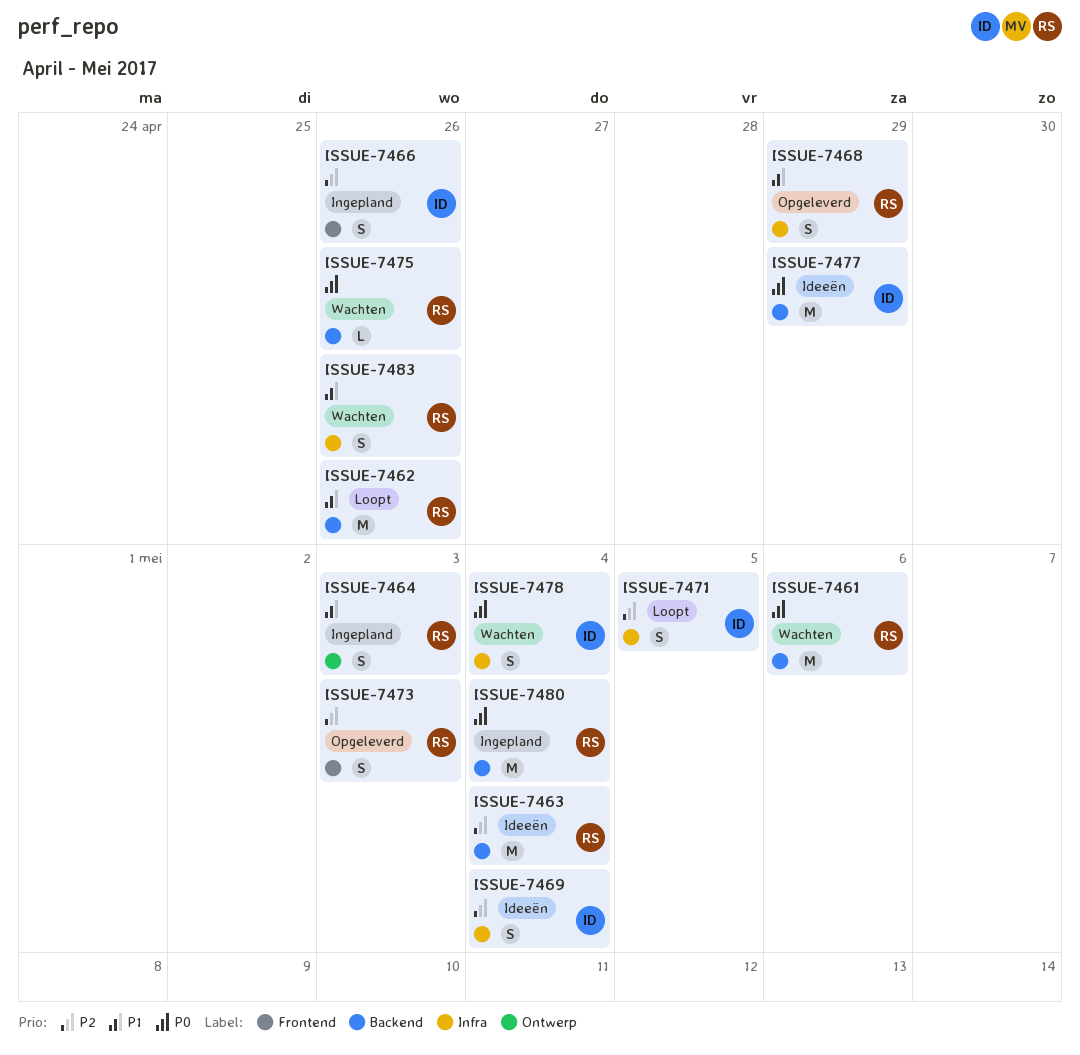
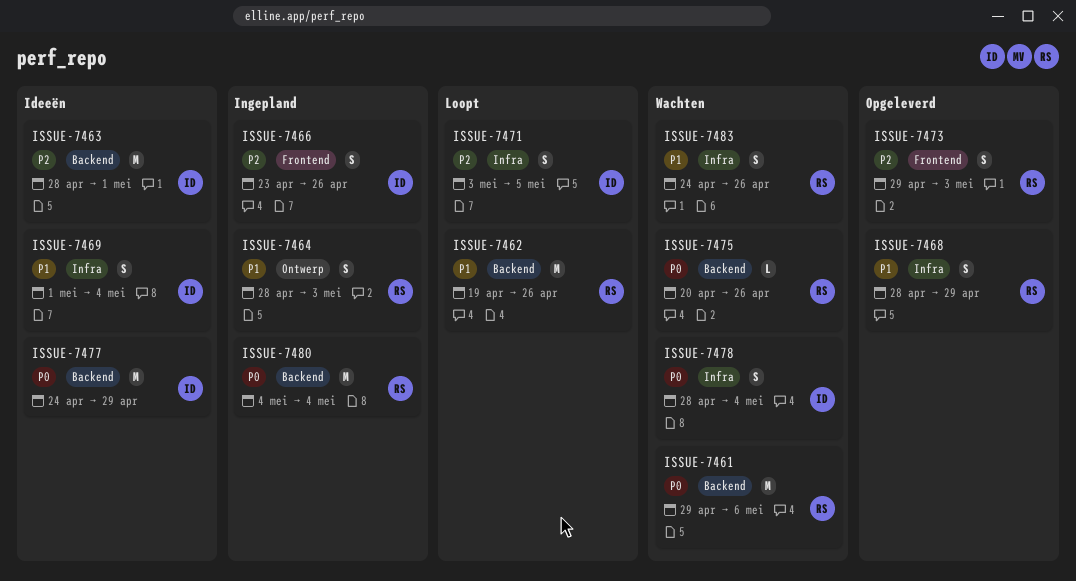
ISSUE-7463, owner: RS -> ID
ISSUE-7463, due: May 4 -> May 1
ISSUE-7469, priority: P2 -> P1

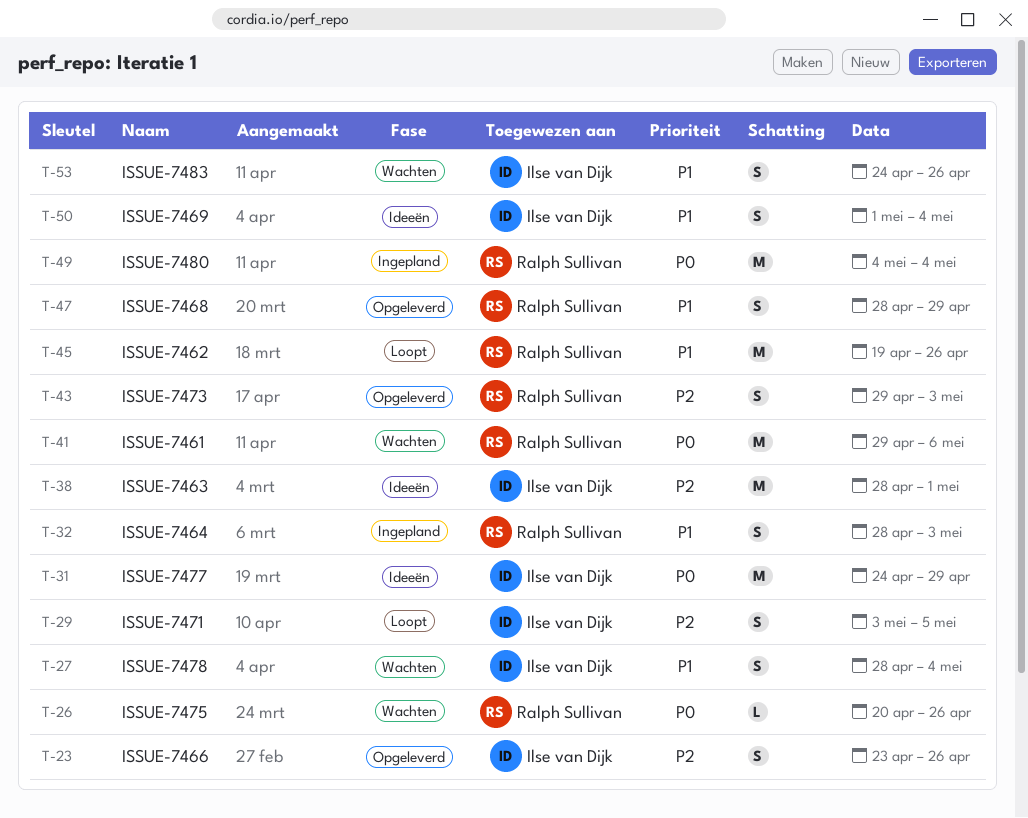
ISSUE-7466, status: Ingepland -> Opgeleverd
ISSUE-7478, priority: P0 -> P1
ISSUE-7483, owner: Ralph Sullivan -> Ilse van Dijk

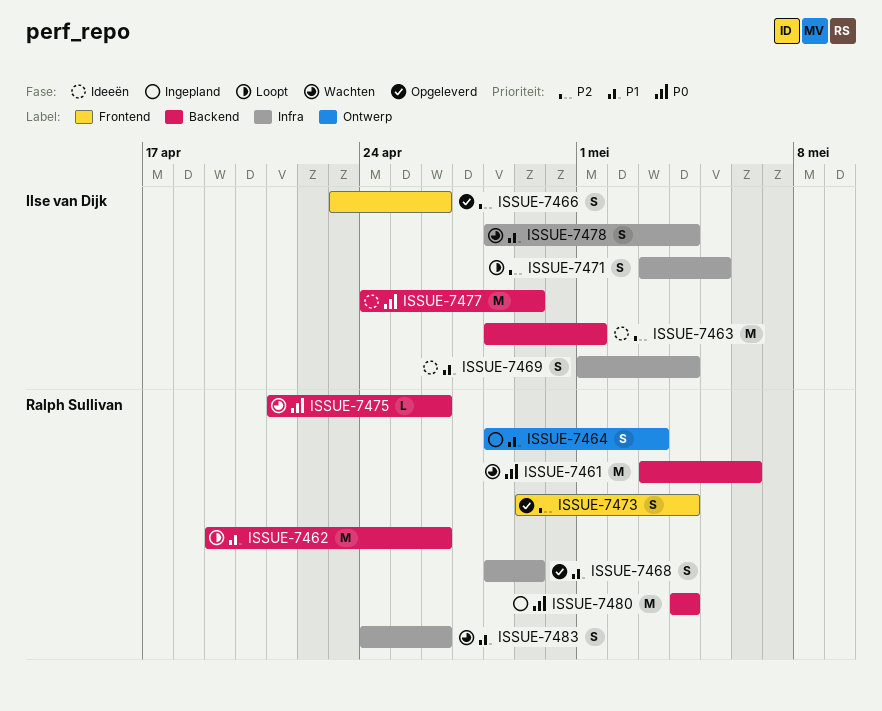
ISSUE-7461, start: Apr 29 -> May 3
ISSUE-7473, due: May 3 -> May 4
ISSUE-7475, start: Apr 20 -> Apr 21
ISSUE-7483, owner: Ilse van Dijk -> Ralph Sullivan

